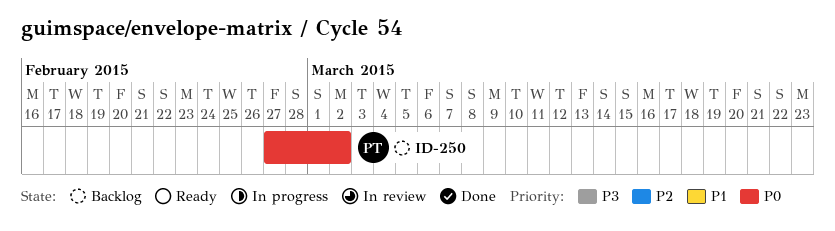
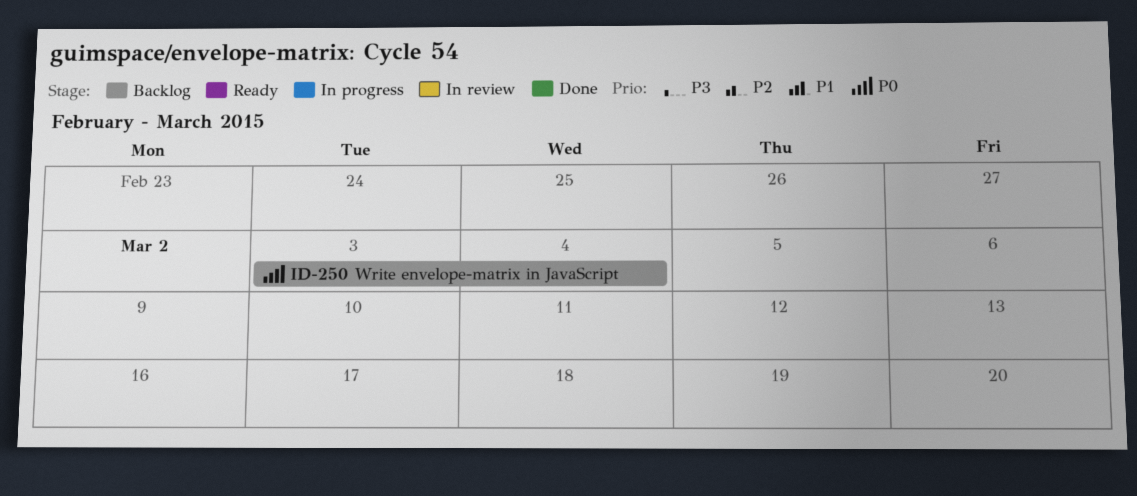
ID-250, start: Feb 27 -> Mar 3
ID-250, due: Mar 2 -> Mar 4

